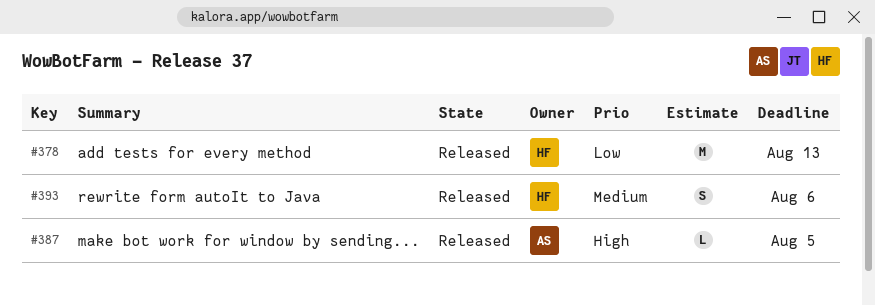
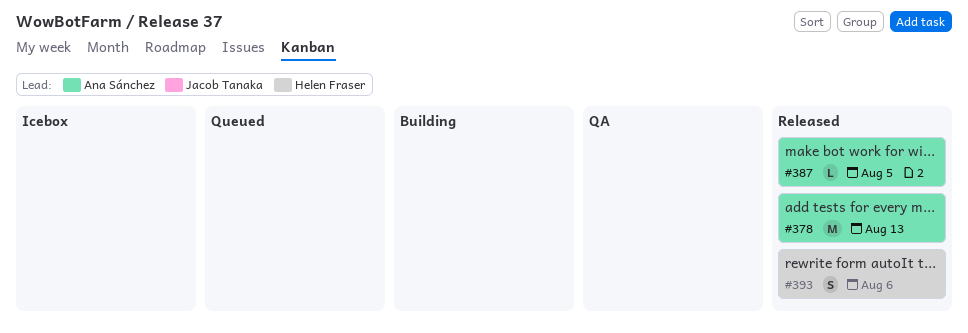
#378, owner: Helen Fraser -> Ana Sánchez

